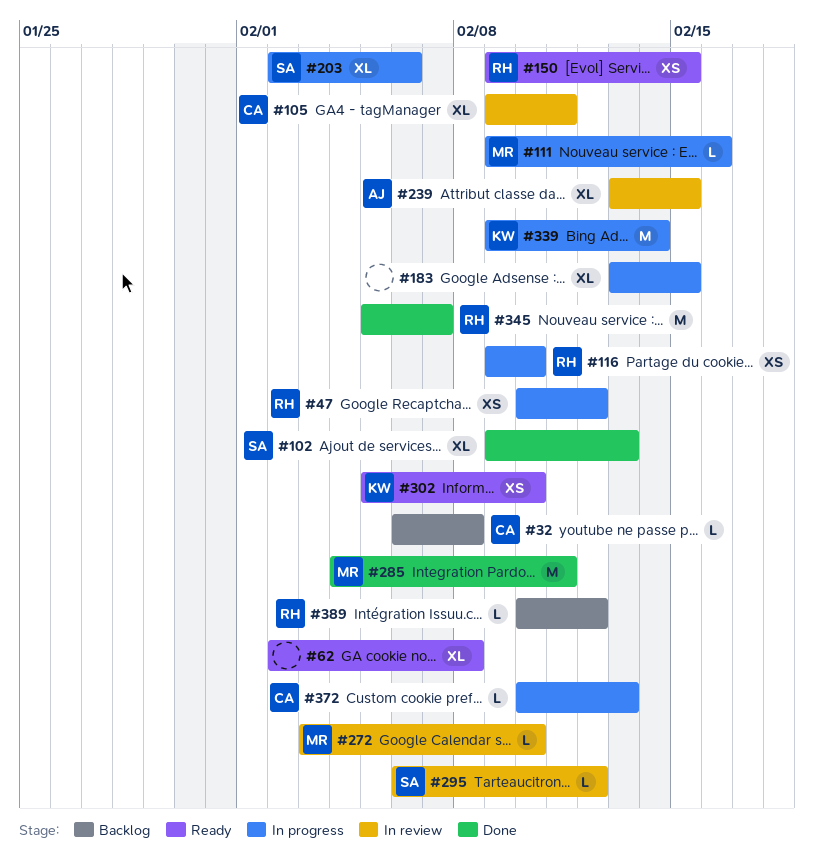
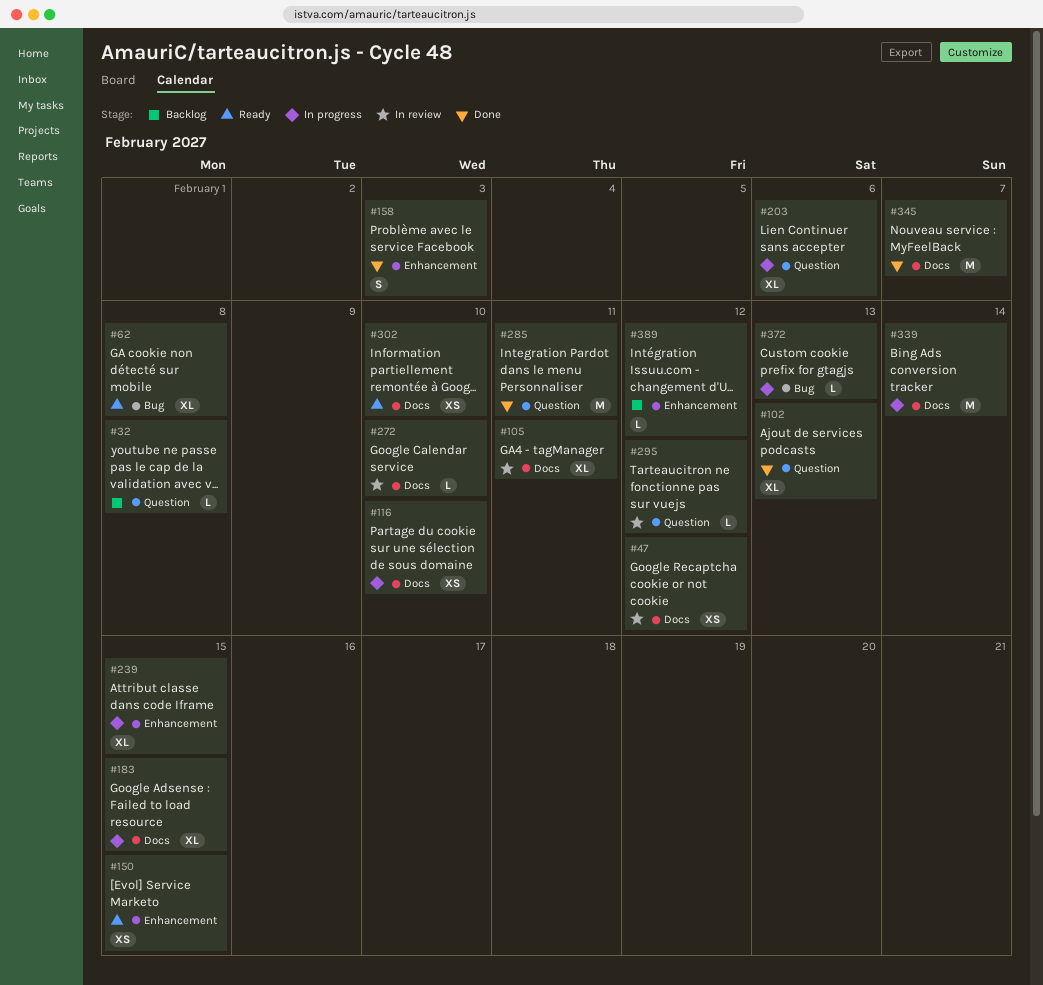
#47, status: In progress -> In review
#111: present -> none
#158: none -> present
#239, status: In review -> In progress

